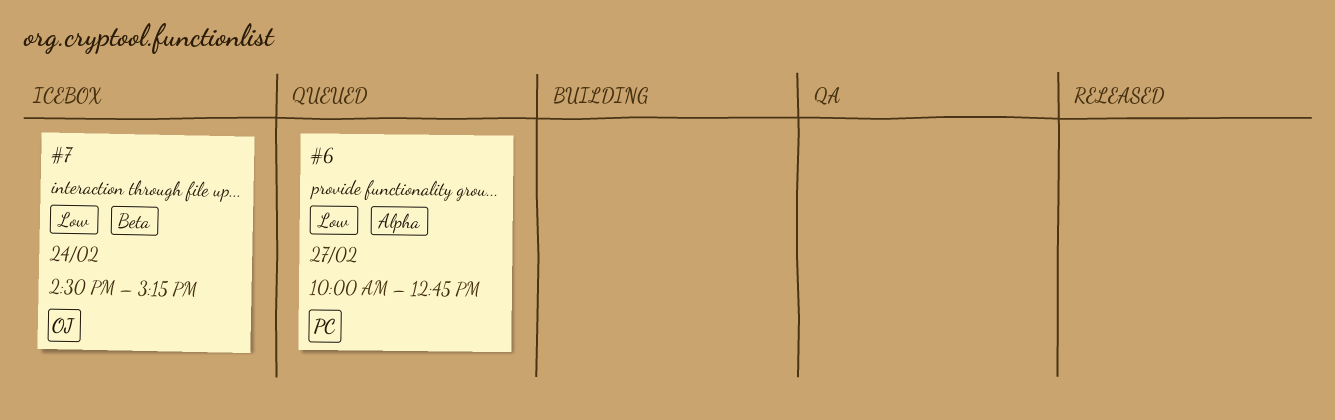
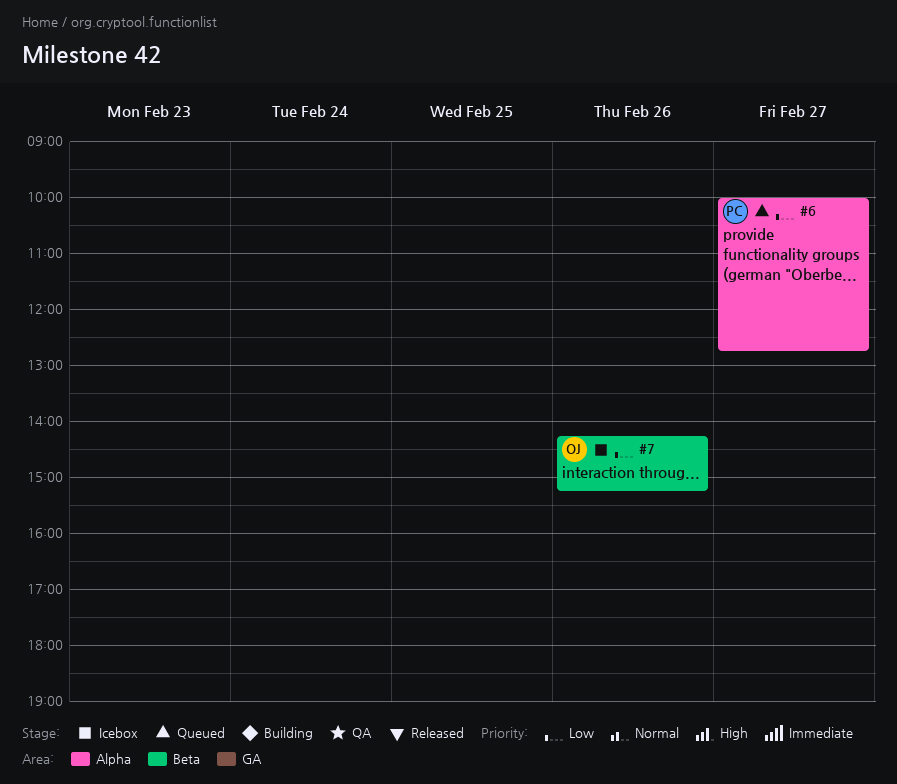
#7, day: Feb 24 -> Feb 26
#7, begins: 14:30 -> 14:15

